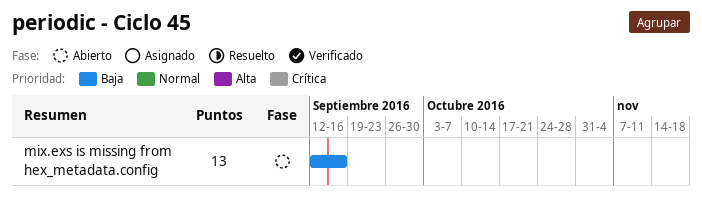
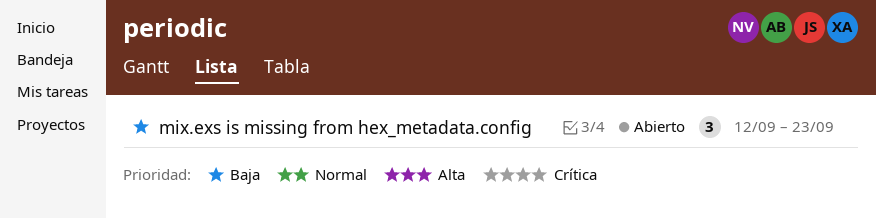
mix.exs is missing from hex_metadata.config, estimate: 13 -> 3
mix.exs is missing from hex_metadata.config, due: Sep 16 -> Sep 23

